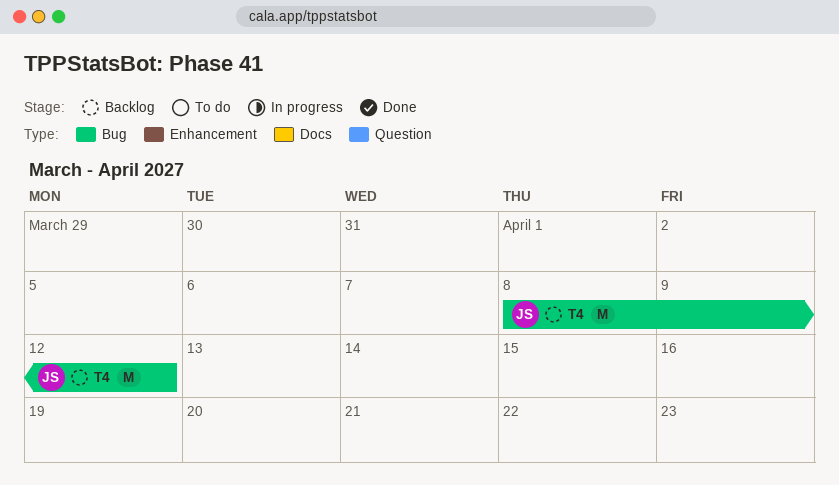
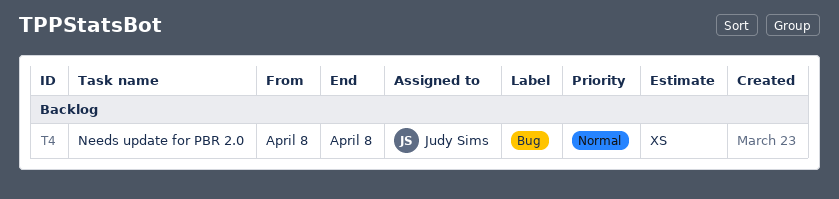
T4, estimate: M -> XS
T4, due: Apr 12 -> Apr 8

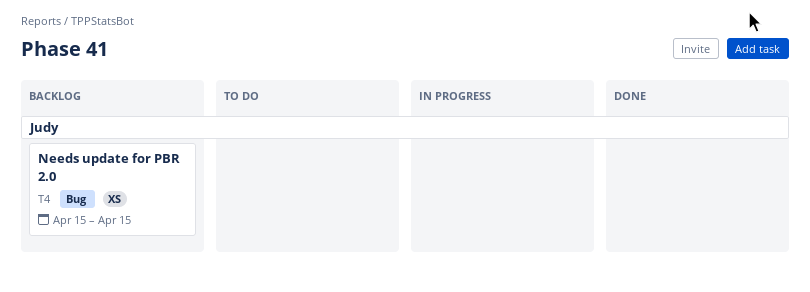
T4, start: Apr 8 -> Apr 15
T4, due: Apr 8 -> Apr 15

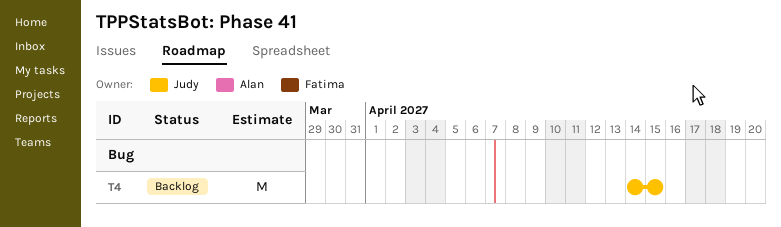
T4, estimate: XS -> M
T4, start: Apr 15 -> Apr 14

